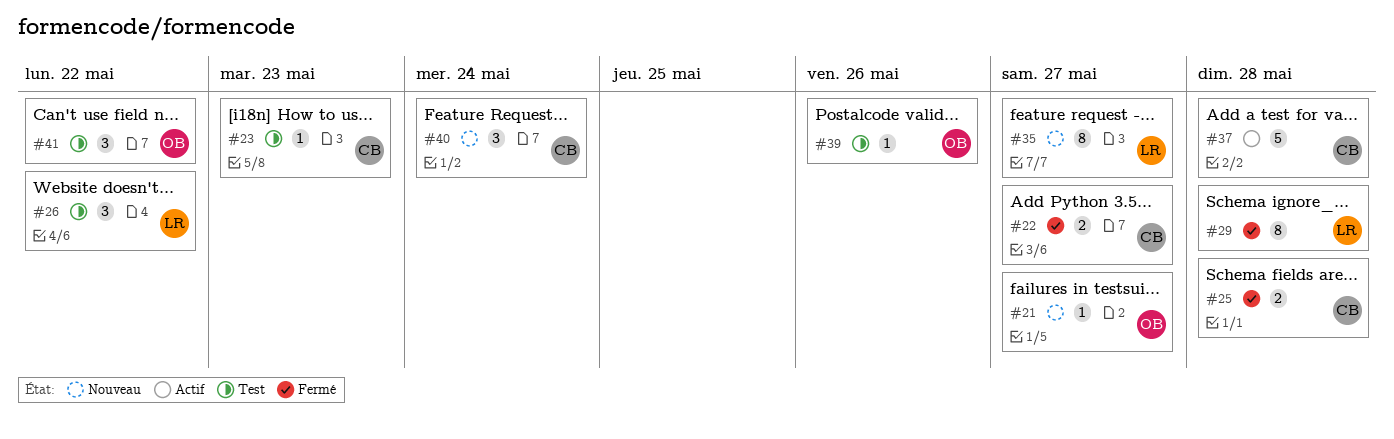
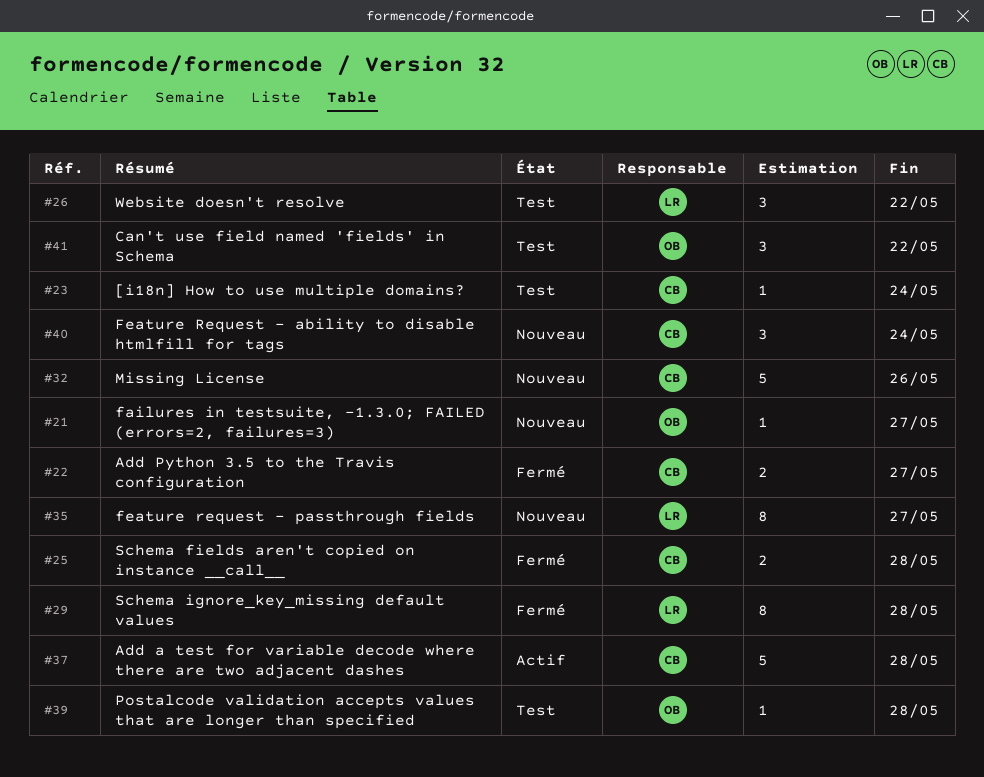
#23, due: May 23 -> May 24
#32: none -> present
#39, due: May 26 -> May 28

